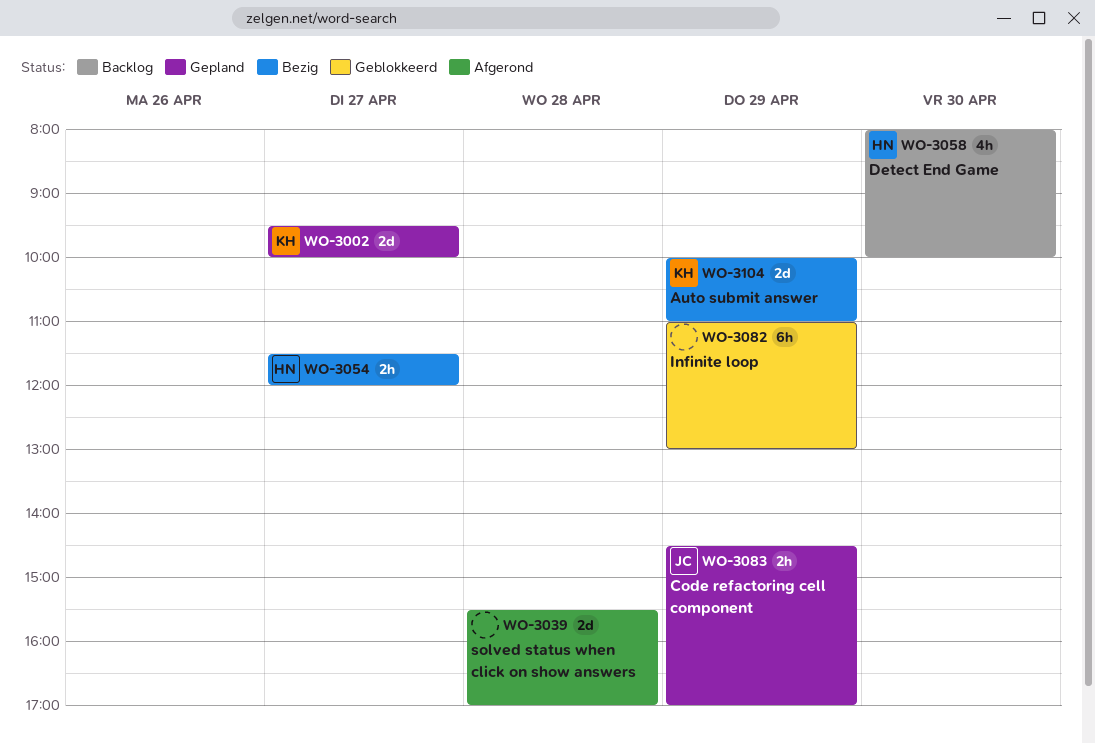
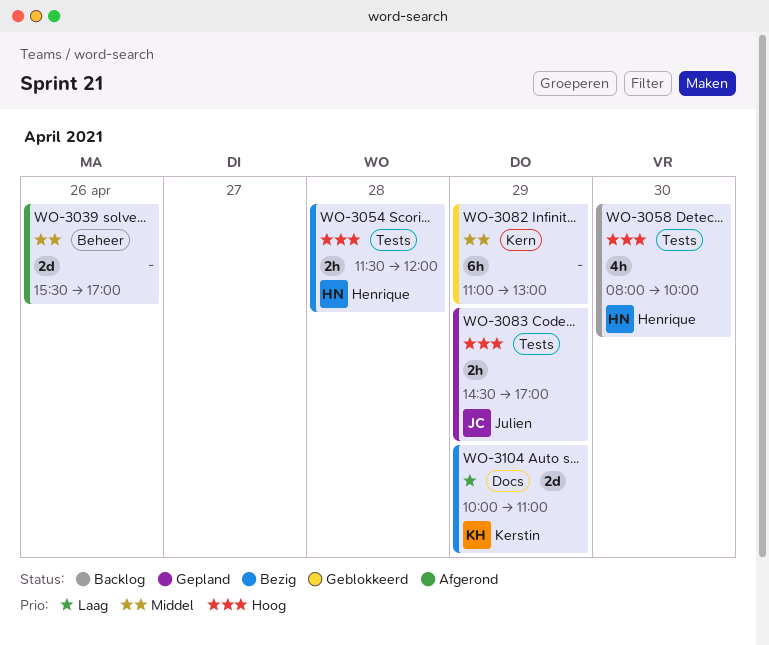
WO-3002: present -> none
WO-3039, day: Apr 28 -> Apr 26
WO-3054, day: Apr 27 -> Apr 28

